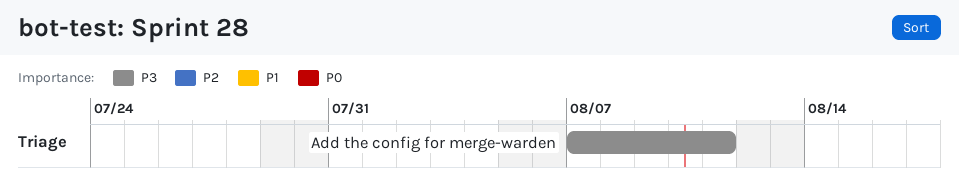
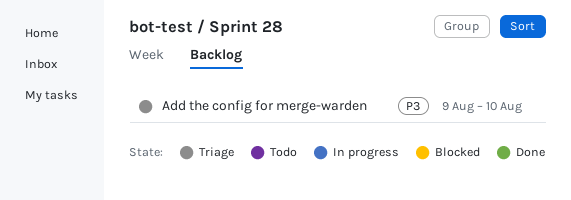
Add the config for merge-warden, start: Aug 7 -> Aug 9
Add the config for merge-warden, due: Aug 11 -> Aug 10

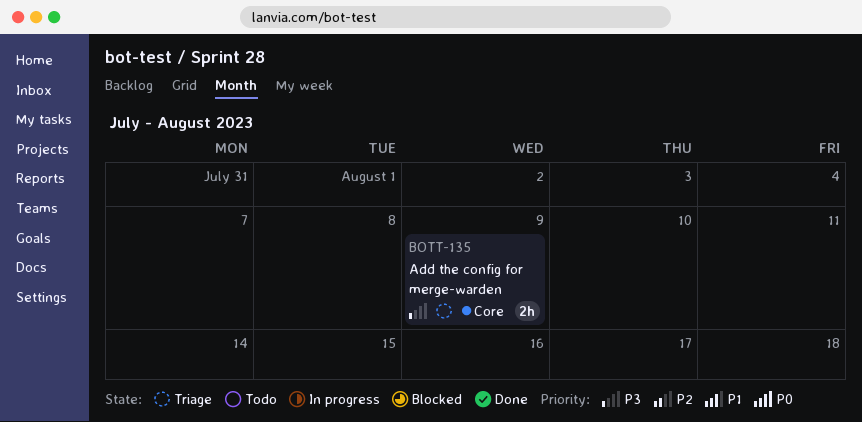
Add the config for merge-warden, due: Aug 10 -> Aug 9

